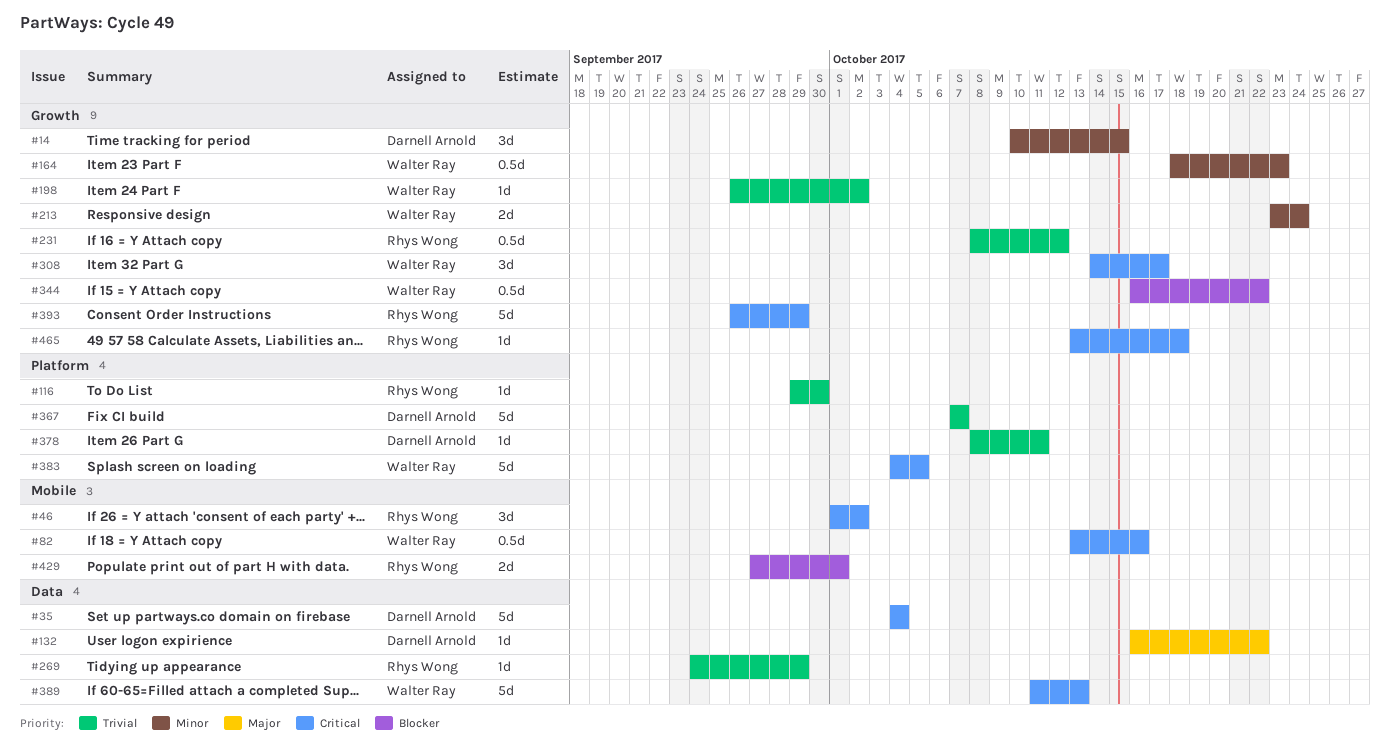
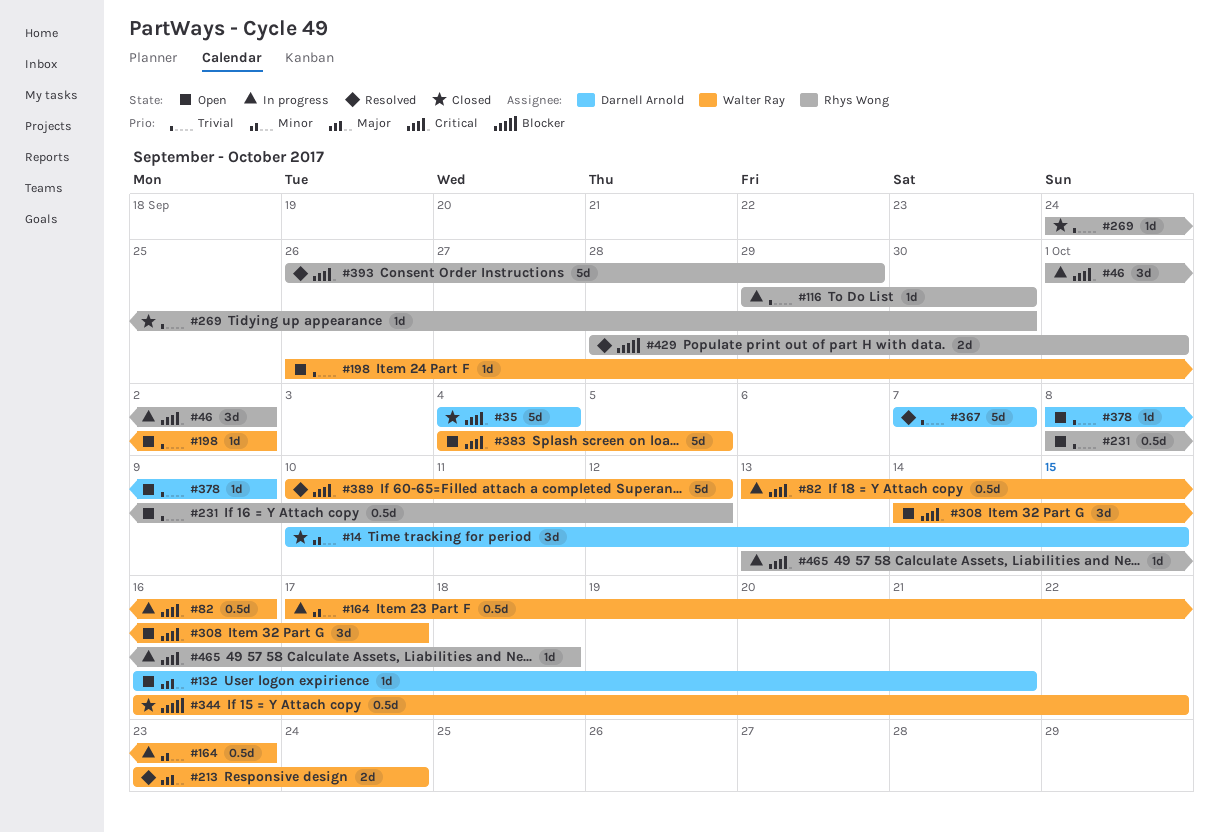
#132, due: Oct 22 -> Oct 21
#164, start: Oct 18 -> Oct 17
#213, priority: Minor -> Major
#269, due: Sep 29 -> Sep 30
#378, due: Oct 11 -> Oct 9
#389, start: Oct 11 -> Oct 10
#389, due: Oct 13 -> Oct 12
#429, start: Sep 27 -> Sep 28

